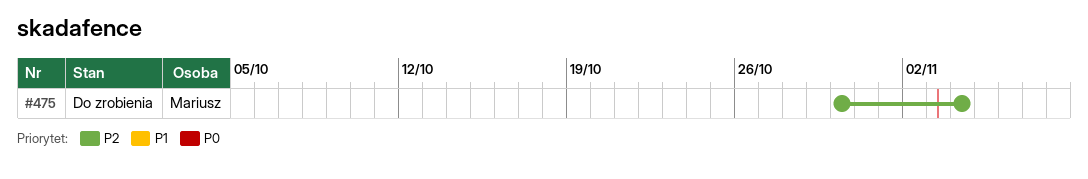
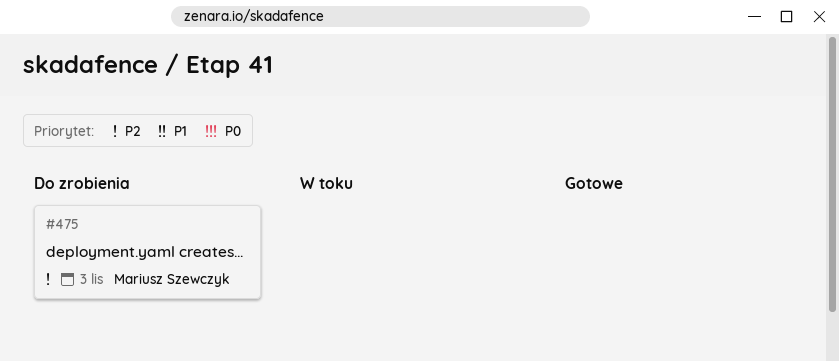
#475, due: Nov 4 -> Nov 3

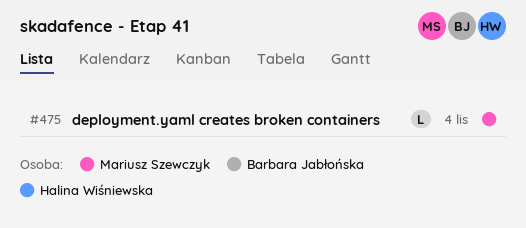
#475, due: Nov 3 -> Nov 4

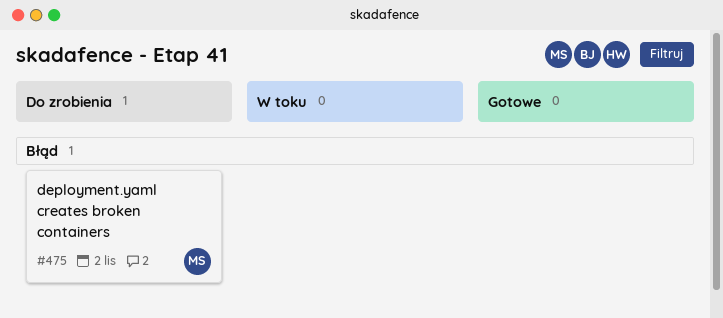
#475, due: Nov 4 -> Nov 2

